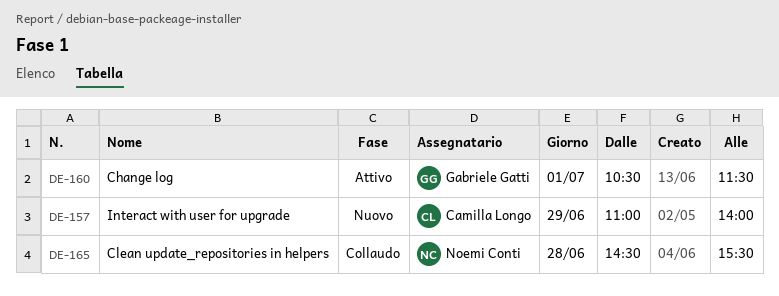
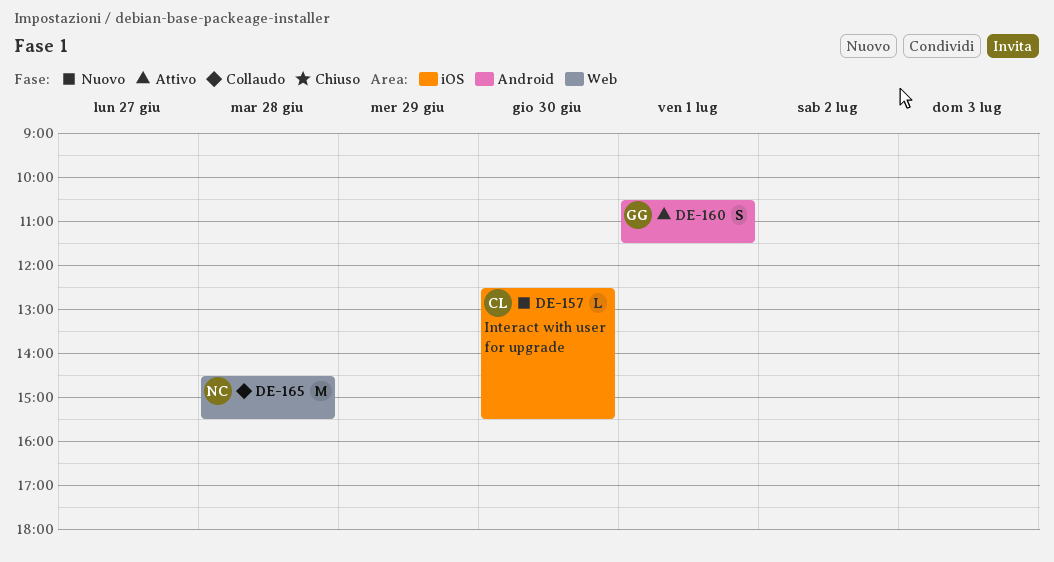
DE-157, day: Jun 29 -> Jun 30
DE-157, begins: 11:00 -> 12:30
DE-157, ends: 14:00 -> 15:30

